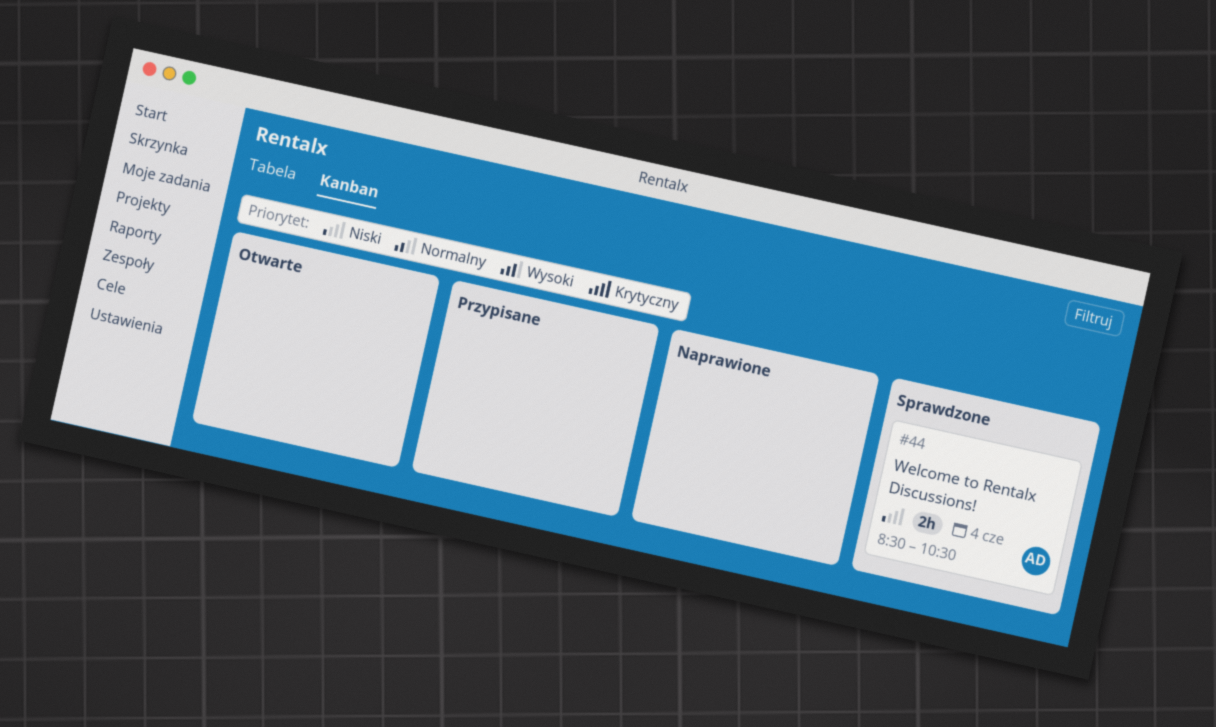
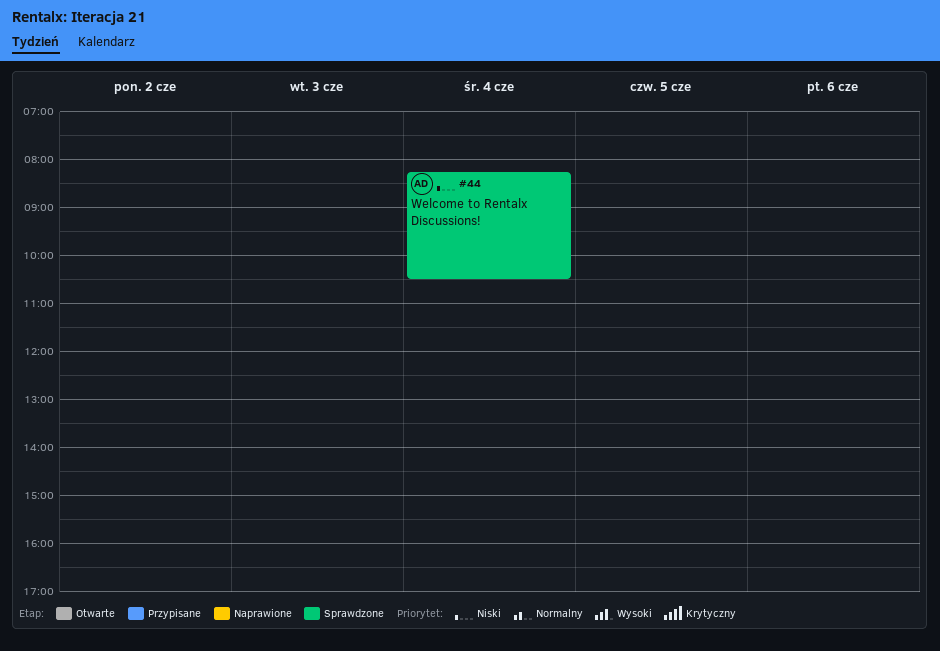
#44, begins: 08:30 -> 08:15

